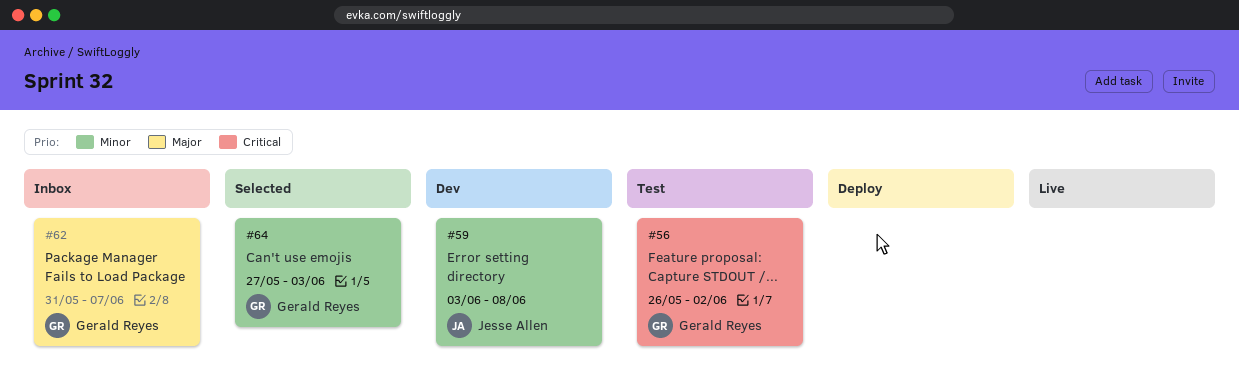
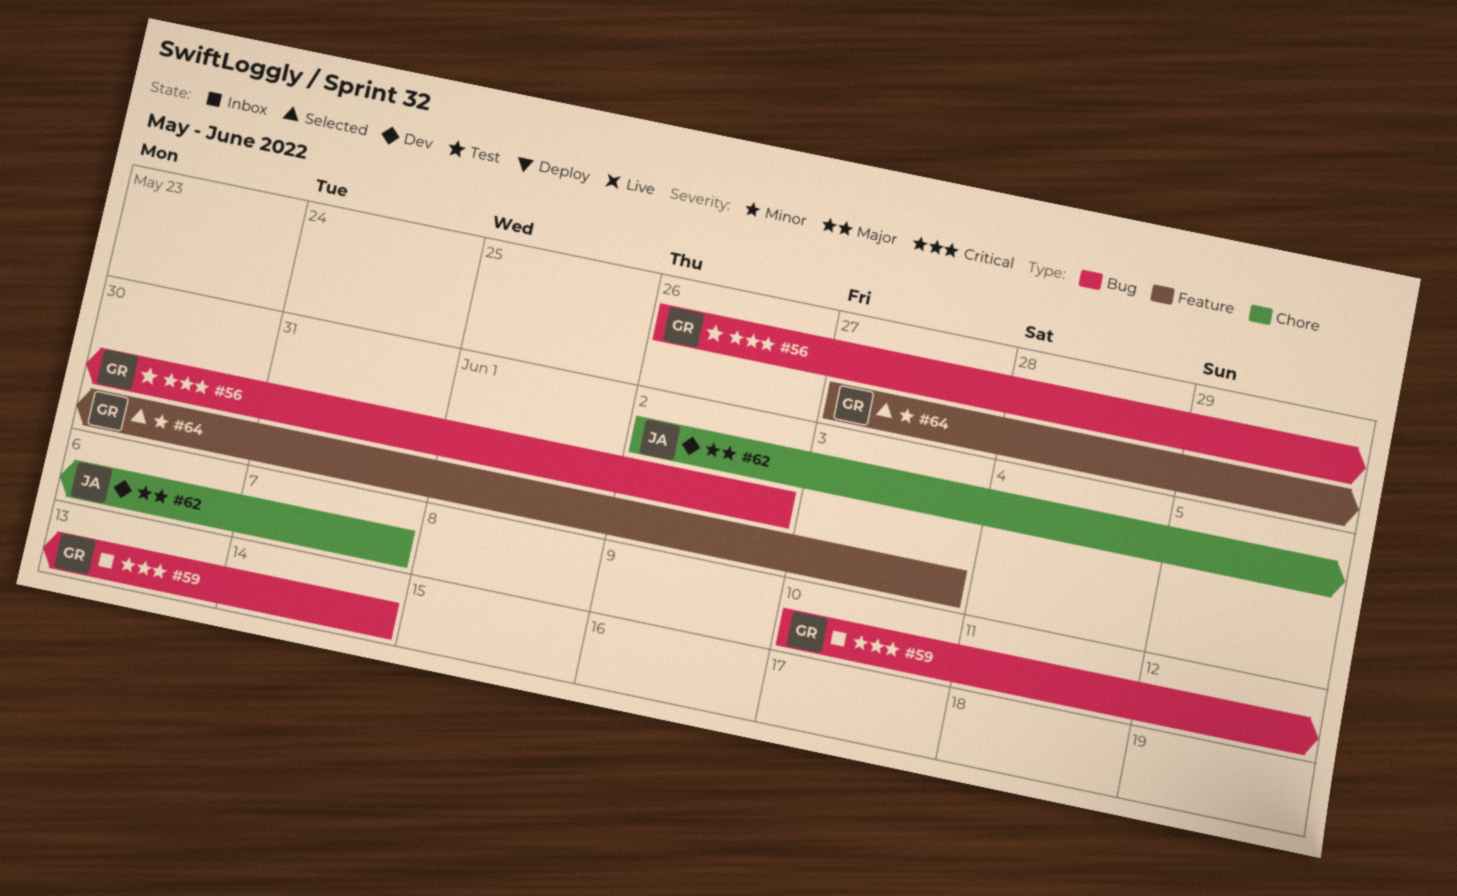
#59, status: Dev -> Inbox
#59, owner: Jesse Allen -> Gerald Reyes
#59, priority: Minor -> Critical
#59, start: Jun 3 -> Jun 10
#59, due: Jun 8 -> Jun 14
#62, status: Inbox -> Dev
#62, owner: Gerald Reyes -> Jesse Allen
#62, start: May 31 -> Jun 2

